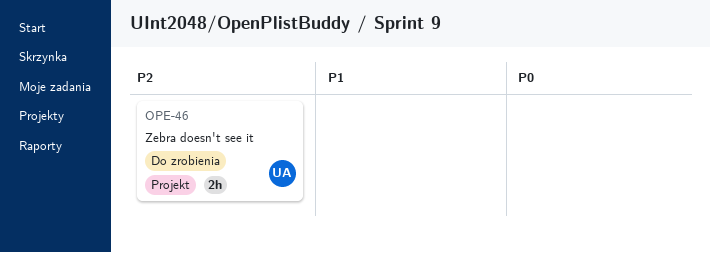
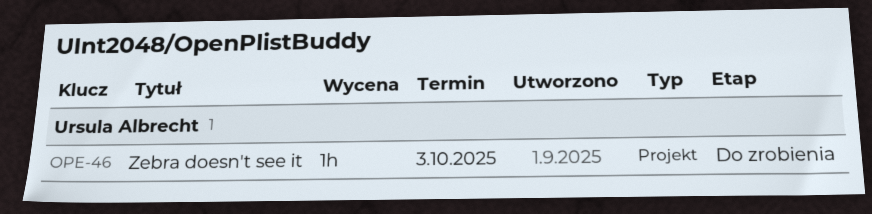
OPE-46, estimate: 2h -> 1h

